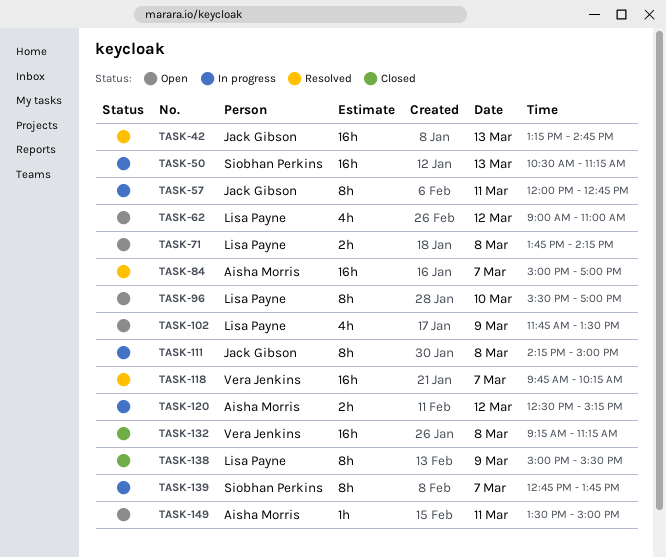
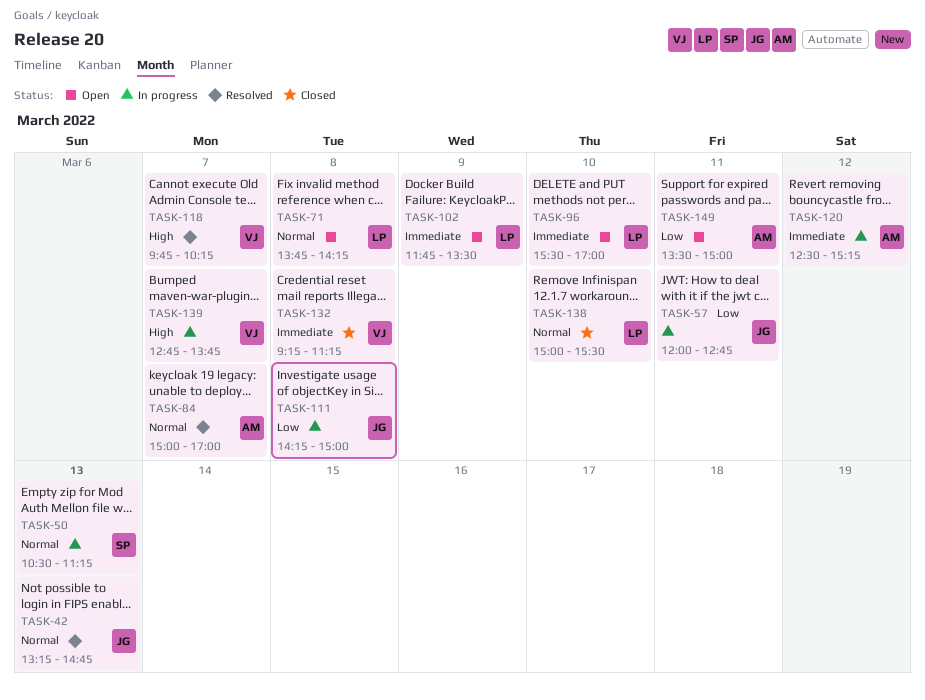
TASK-62: present -> none
TASK-138, day: Mar 9 -> Mar 10
TASK-139, owner: Siobhan Perkins -> Vera Jenkins

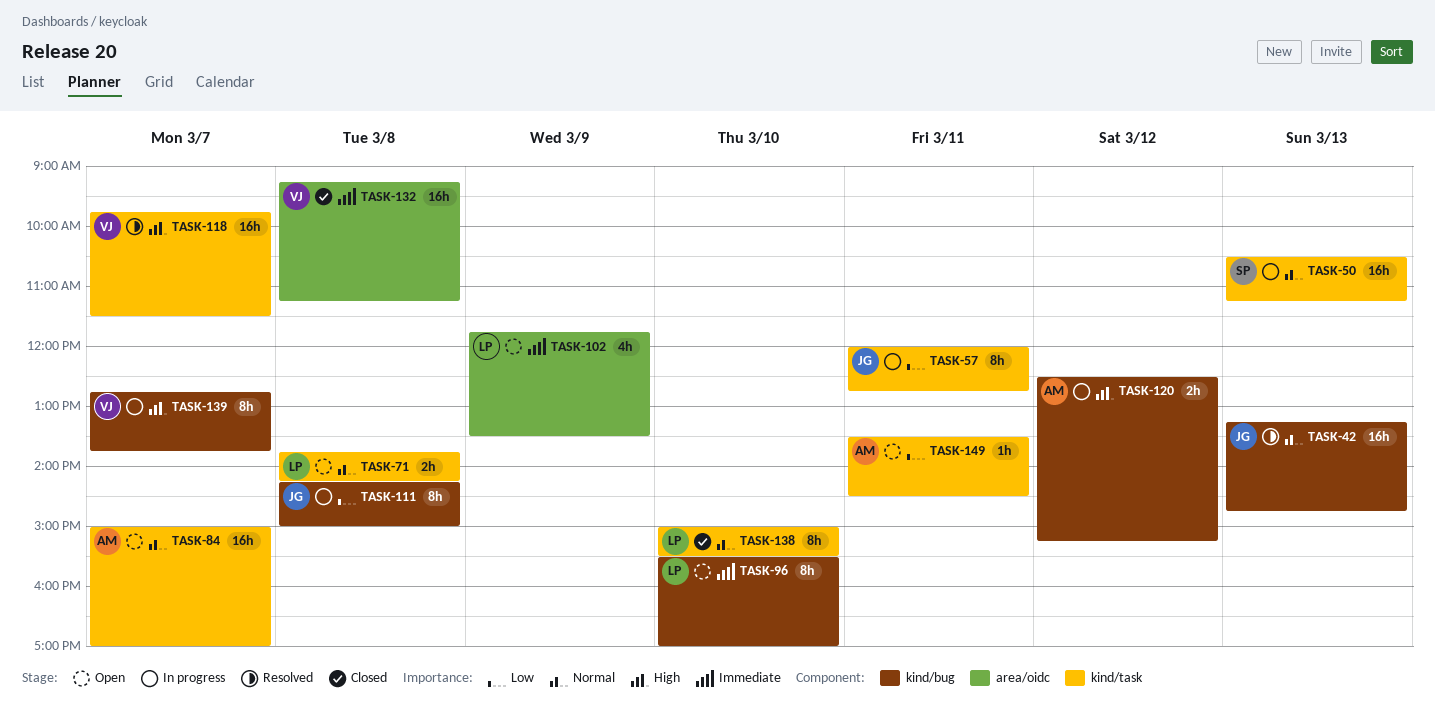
TASK-84, status: Resolved -> Open
TASK-118, ends: 10:15 -> 11:30
TASK-120, priority: Immediate -> High
TASK-149, ends: 15:00 -> 14:30

